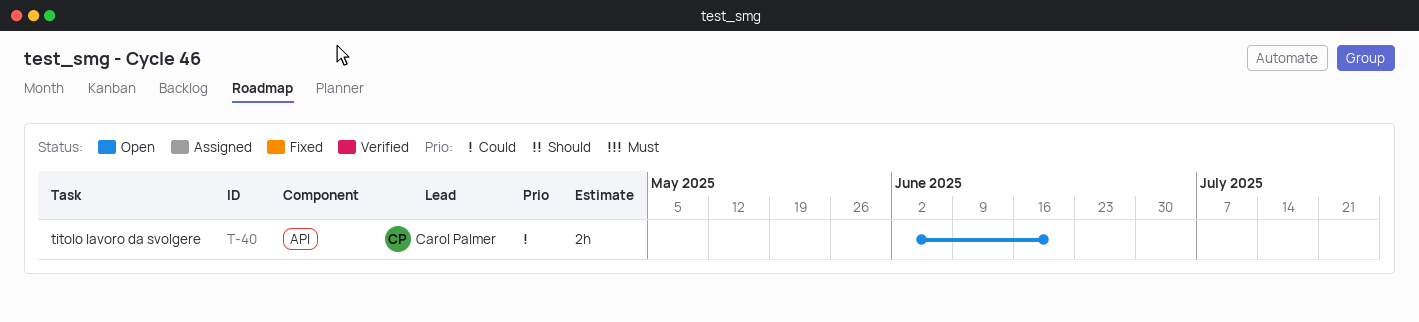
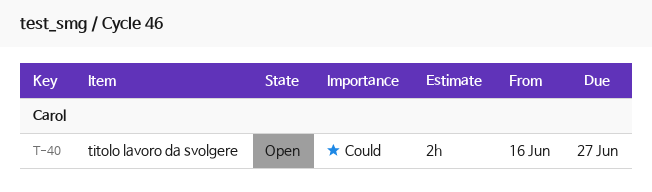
T-40, start: Jun 2 -> Jun 16
T-40, due: Jun 20 -> Jun 27

